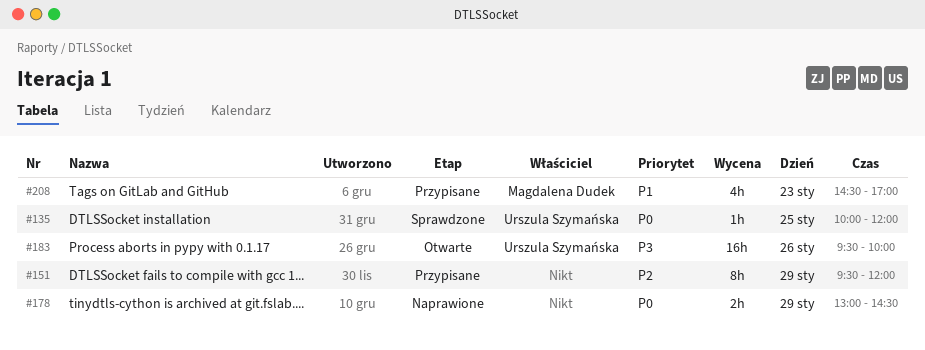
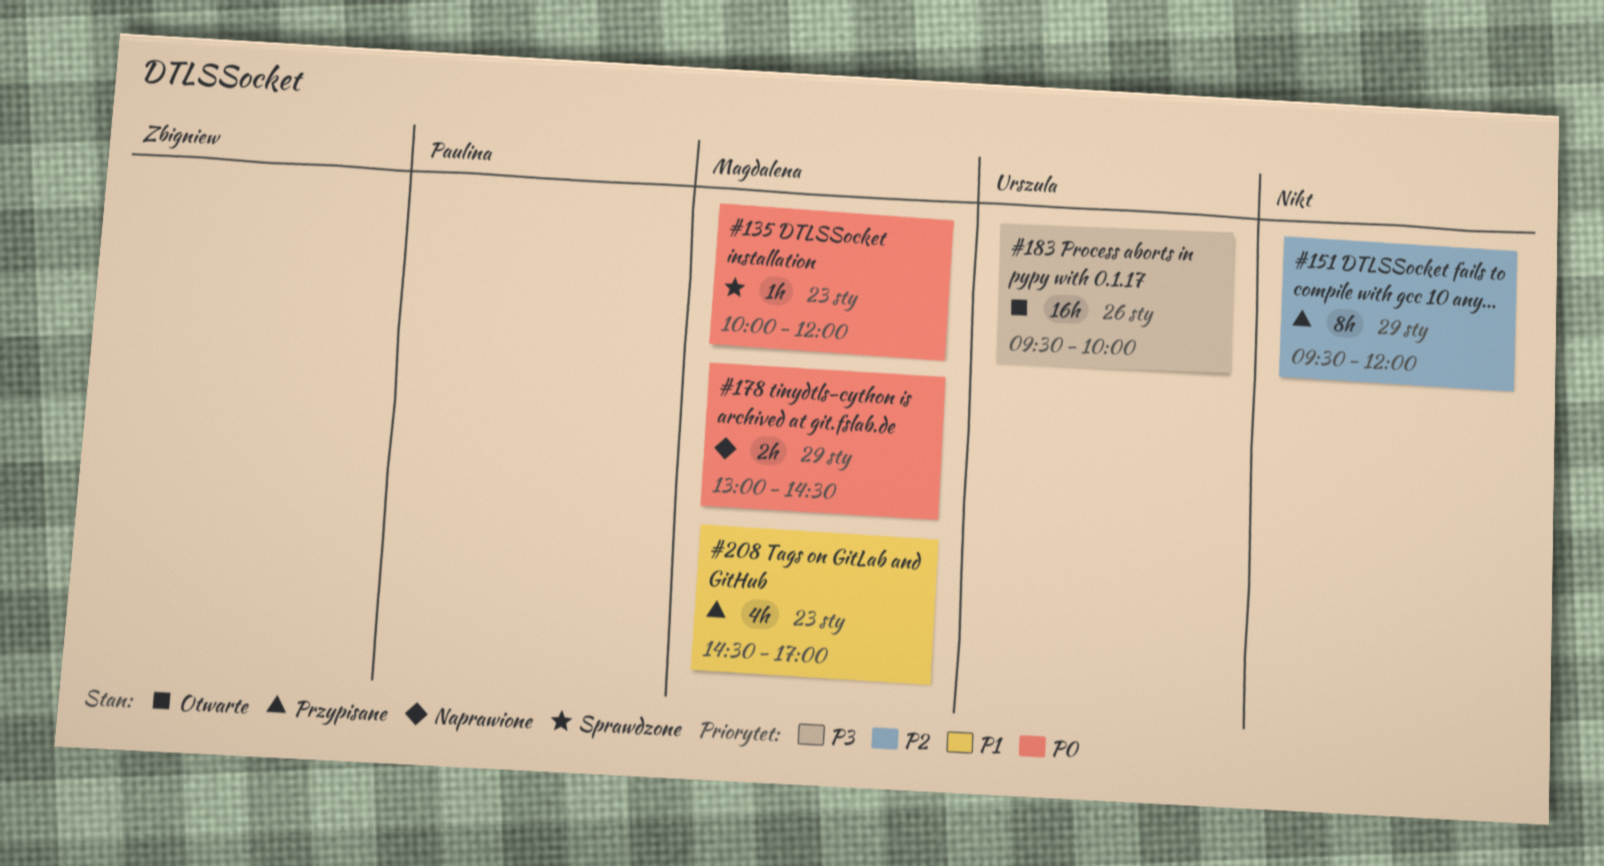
#135, owner: Urszula Szymańska -> Magdalena Dudek
#135, day: Jan 25 -> Jan 23
#178, owner: none -> Magdalena Dudek

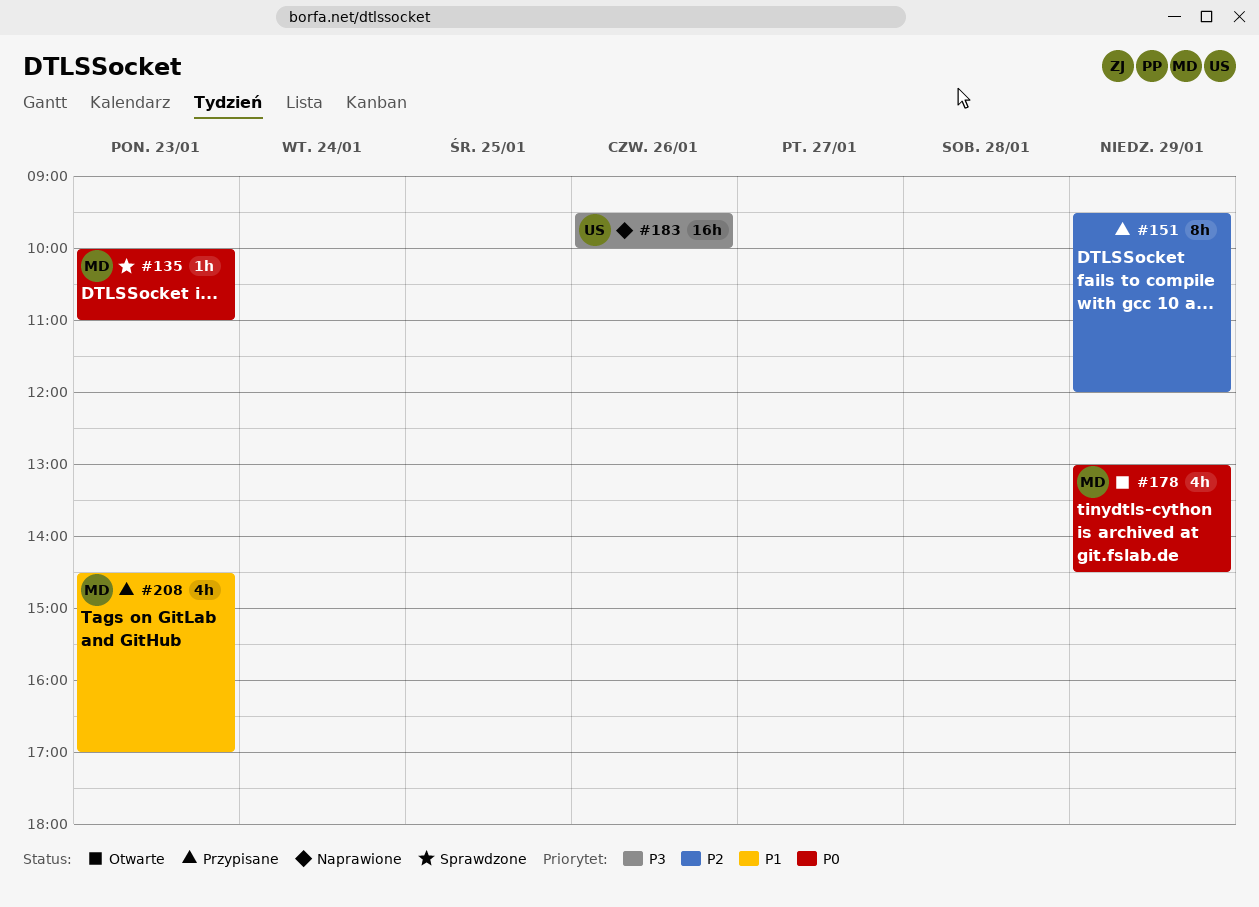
#135, ends: 12:00 -> 11:00
#178, status: Naprawione -> Otwarte
#178, estimate: 2h -> 4h
#183, status: Otwarte -> Naprawione

